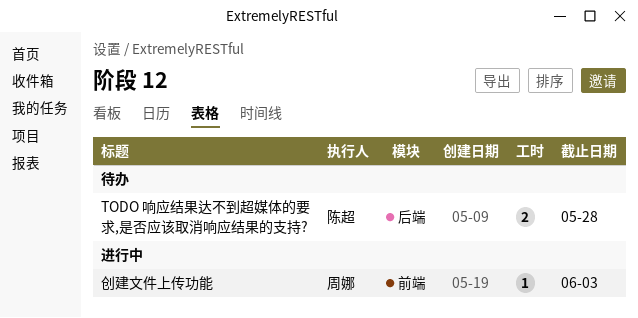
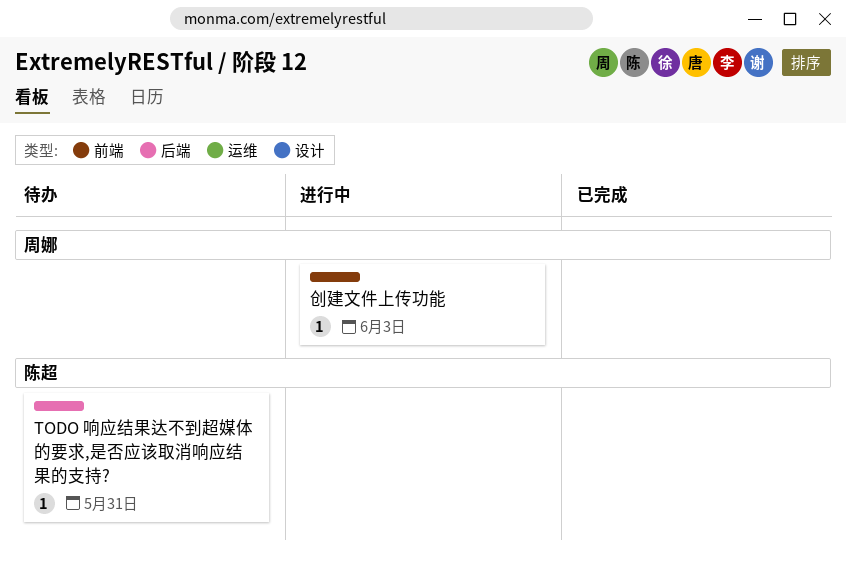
TODO 响应结果达不到超媒体的要求,是否应该取消响应结果的支持?, estimate: 2 -> 1
TODO 响应结果达不到超媒体的要求,是否应该取消响应结果的支持?, due: May 28 -> May 31

